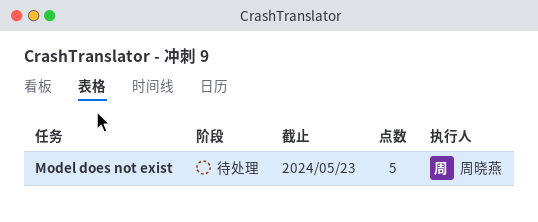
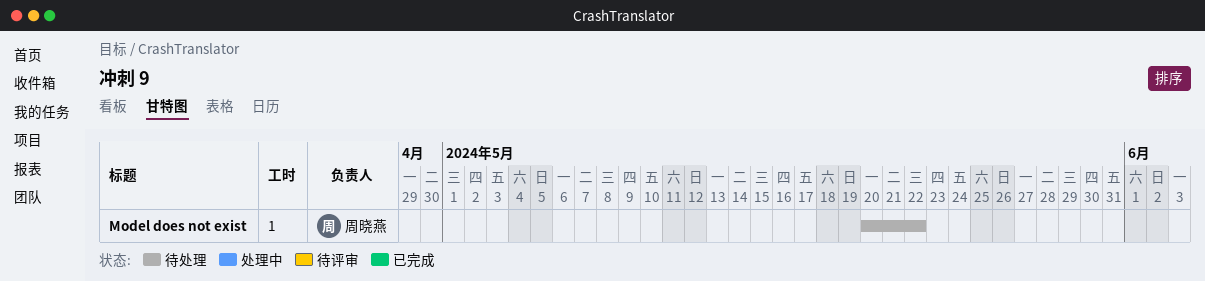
Model does not exist, estimate: 5 -> 1
Model does not exist, due: May 23 -> May 22

